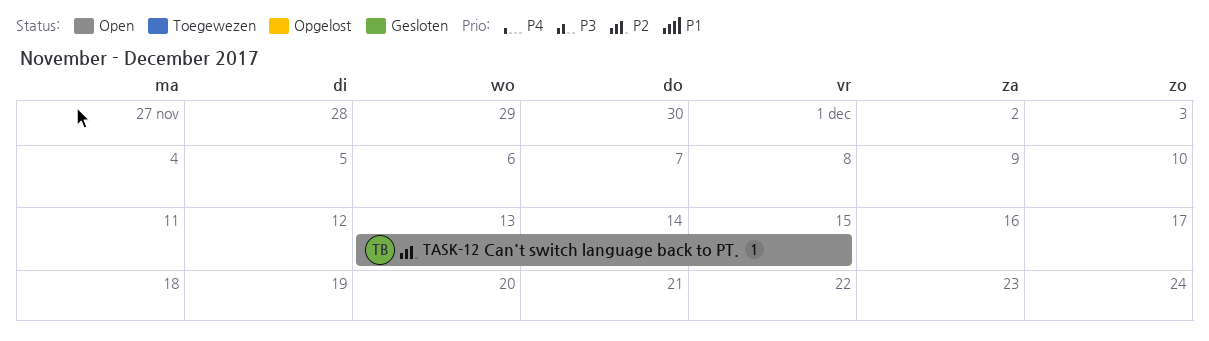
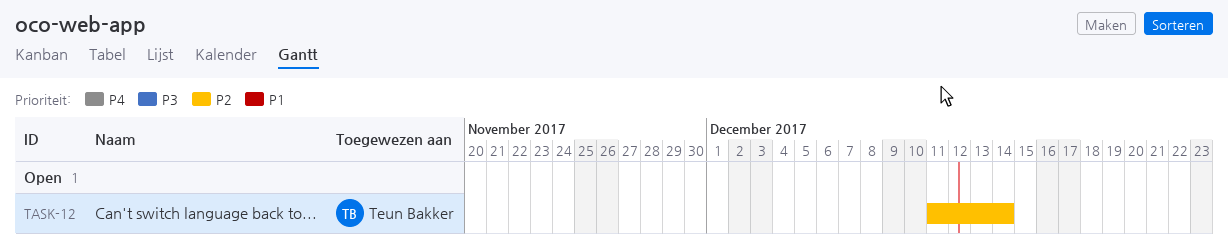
TASK-12, start: Dec 13 -> Dec 11
TASK-12, due: Dec 15 -> Dec 14

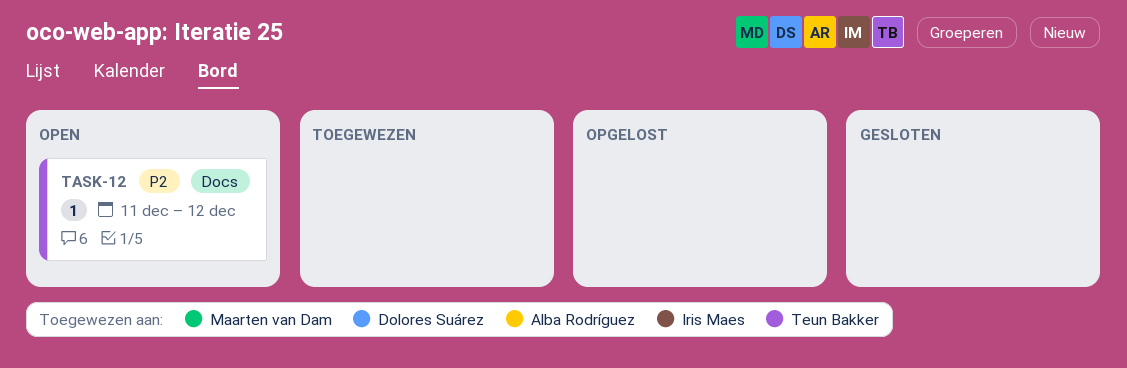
TASK-12, due: Dec 14 -> Dec 12

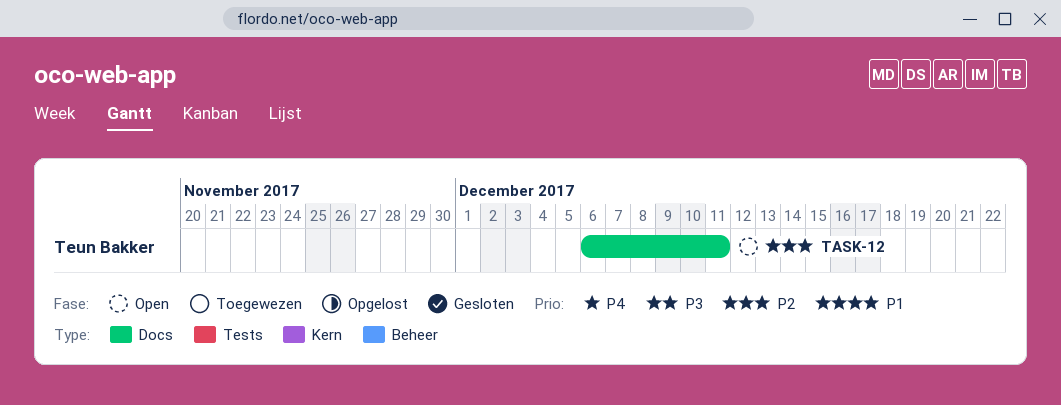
TASK-12, start: Dec 11 -> Dec 6
TASK-12, due: Dec 12 -> Dec 11

